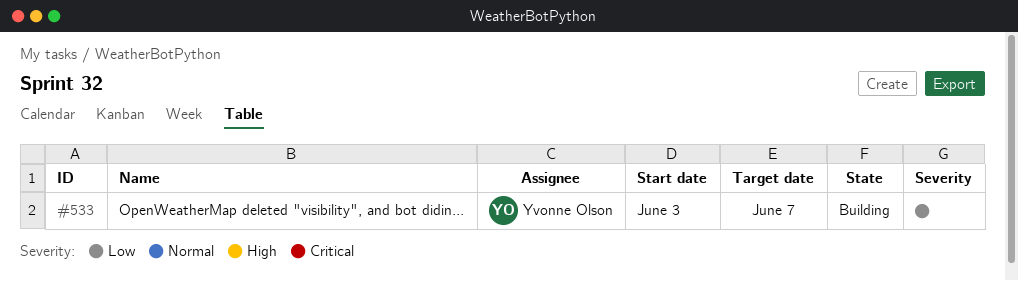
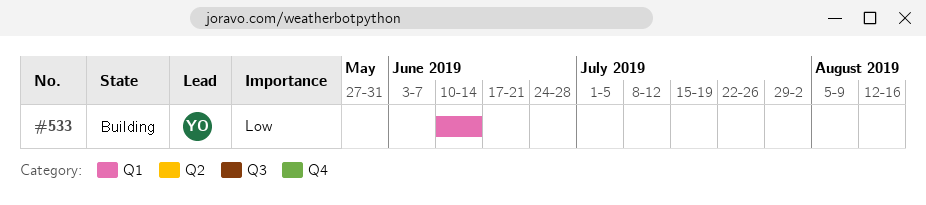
#533, start: Jun 3 -> Jun 10
#533, due: Jun 7 -> Jun 14

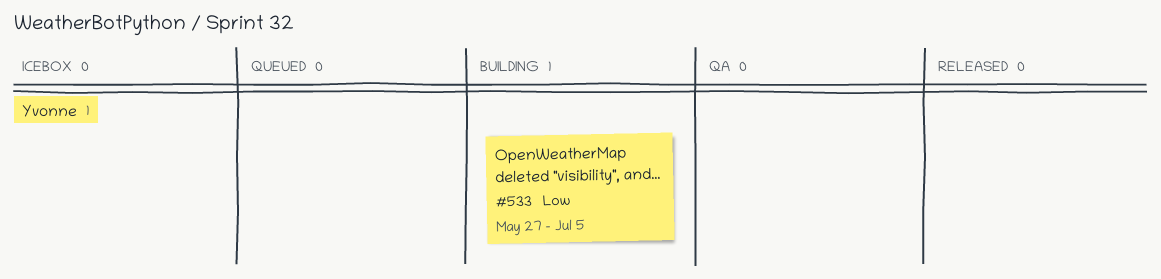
#533, start: Jun 10 -> May 27
#533, due: Jun 14 -> Jul 5

